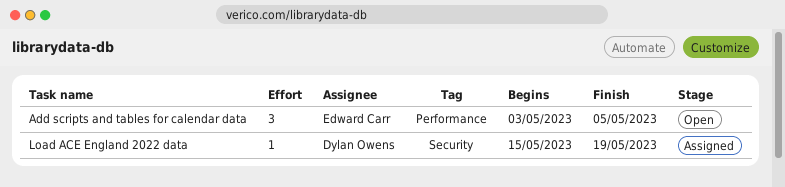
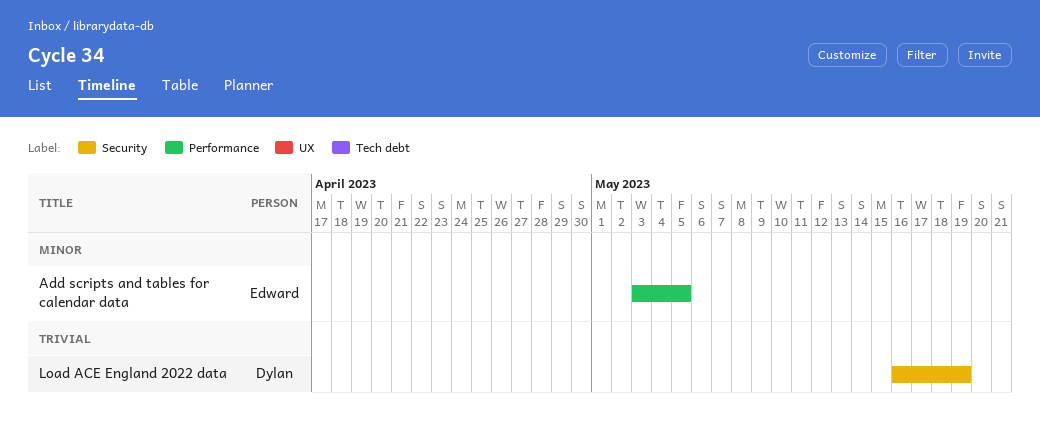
Load ACE England 2022 data, start: May 15 -> May 16

